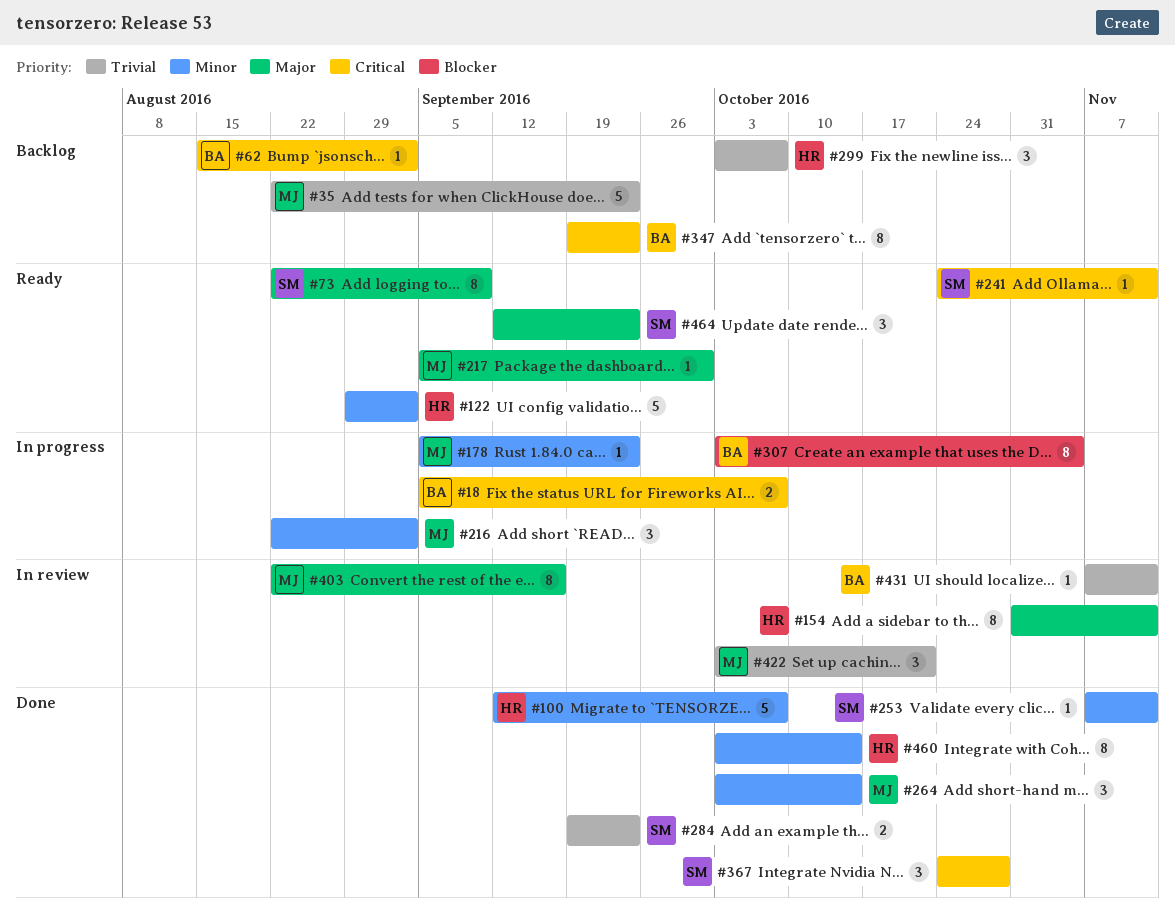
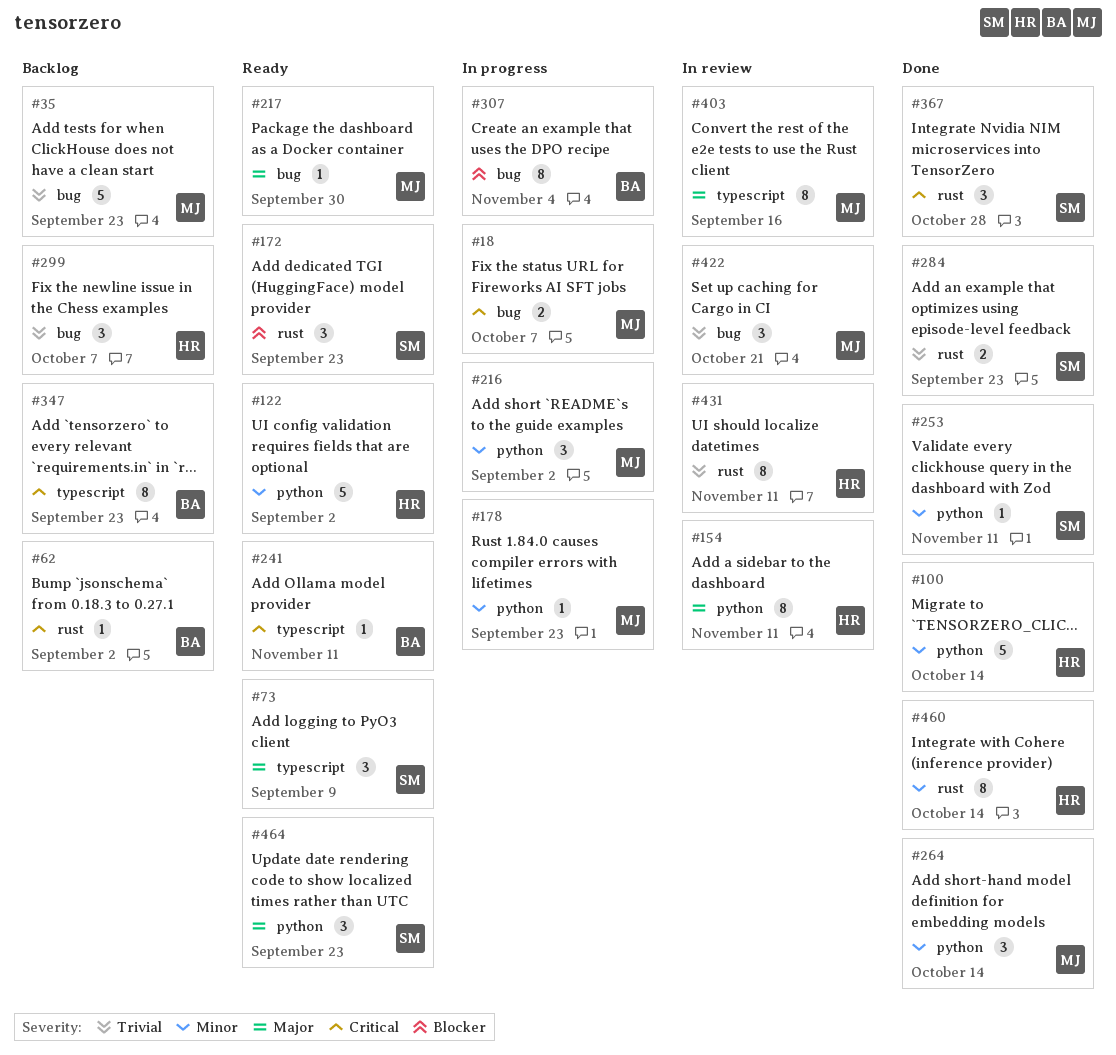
#18, owner: BA -> MJ
#73, estimate: 8 -> 3
#100, due: Oct 7 -> Oct 14
#172: none -> present
#241, owner: SM -> BA
#431, owner: BA -> HR
#431, estimate: 1 -> 8

